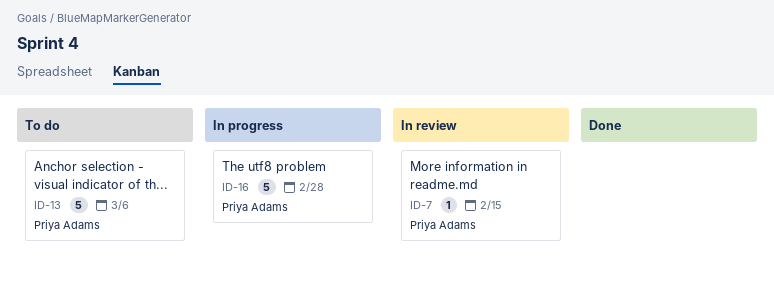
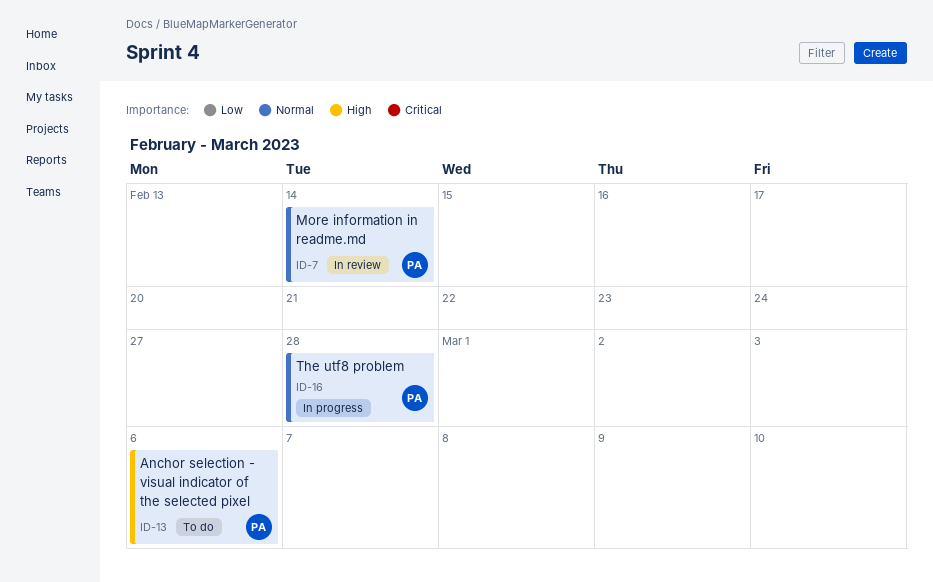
ID-7, due: Feb 15 -> Feb 14

